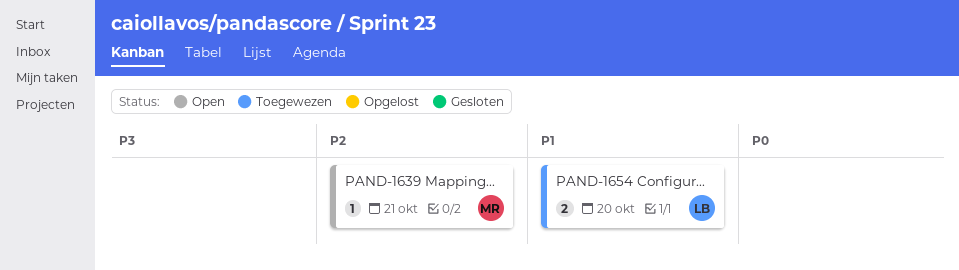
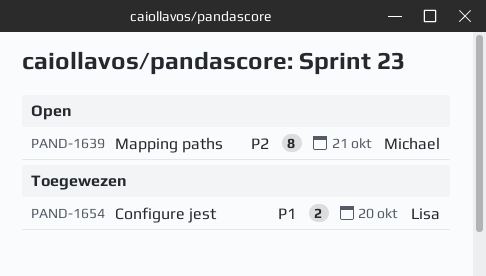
PAND-1639, estimate: 1 -> 8

